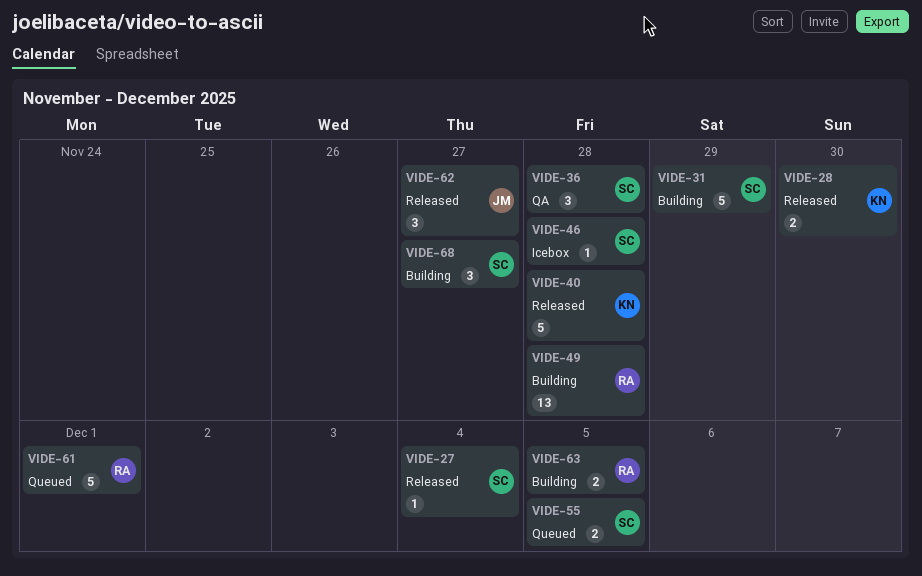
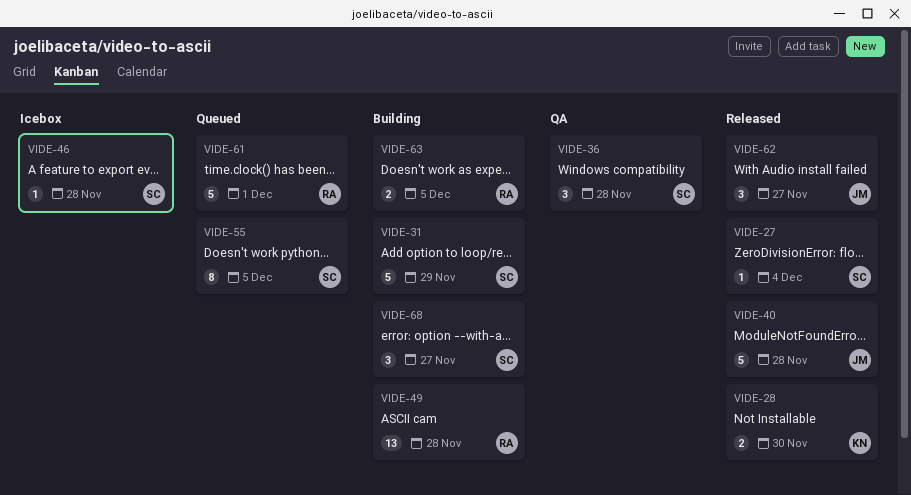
VIDE-40, owner: KN -> JM
VIDE-55, estimate: 2 -> 8

